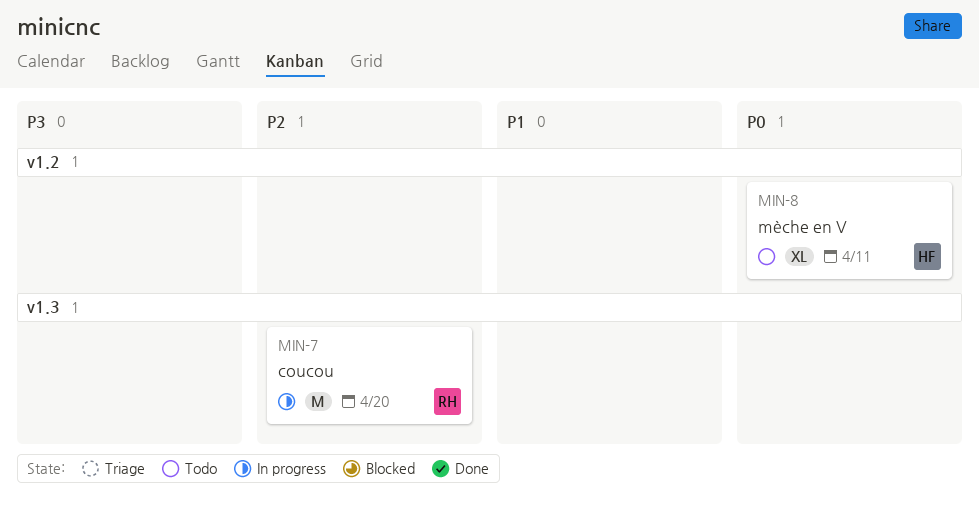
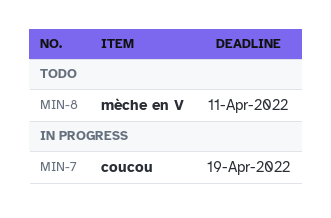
MIN-7, due: Apr 20 -> Apr 19

